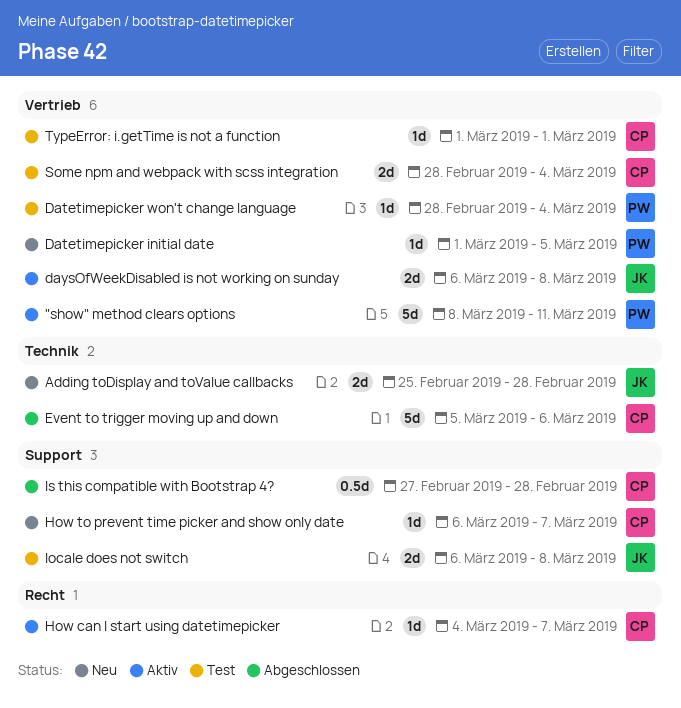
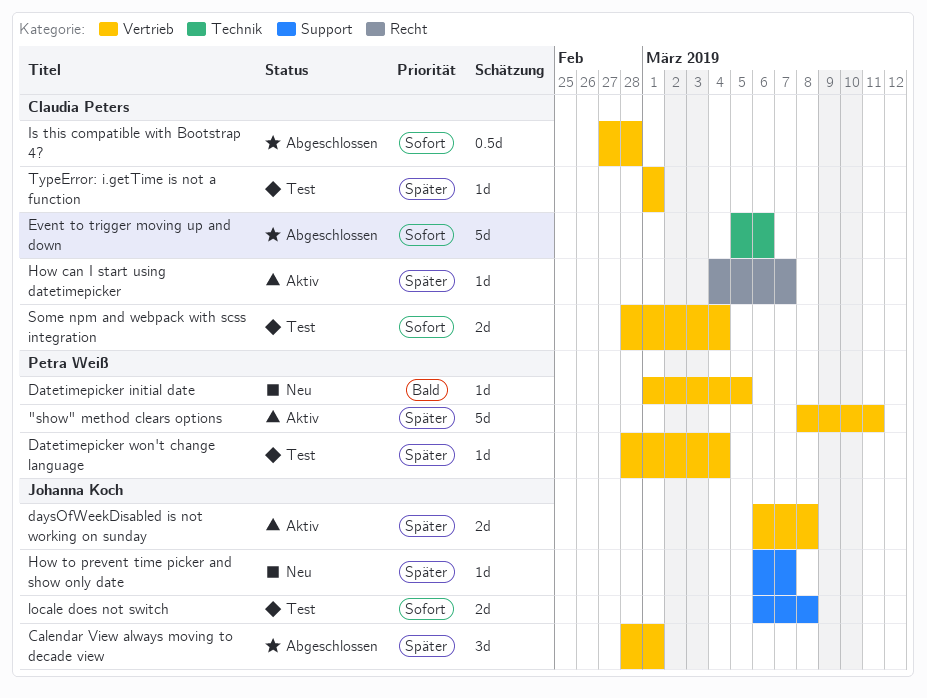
Adding toDisplay and toValue callbacks: present -> none
Calendar View always moving to decade view: none -> present
How to prevent time picker and show only date, owner: Claudia Peters -> Johanna Koch
Is this compatible with Bootstrap 4?, label: Support -> Vertrieb

